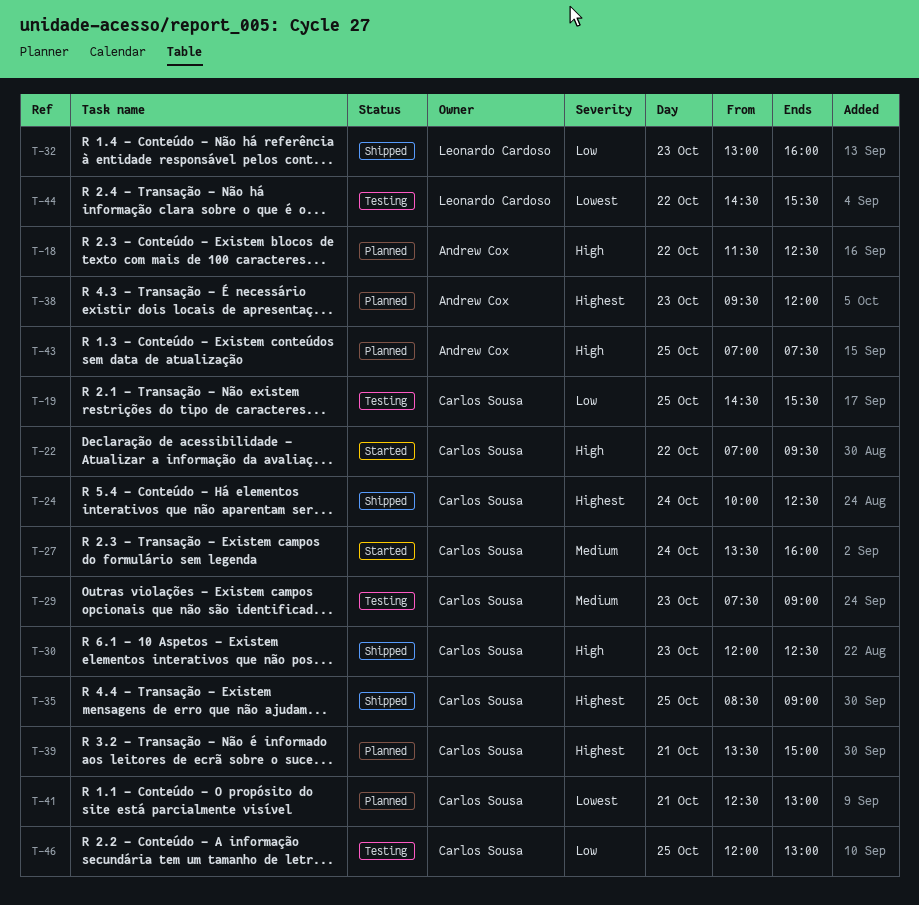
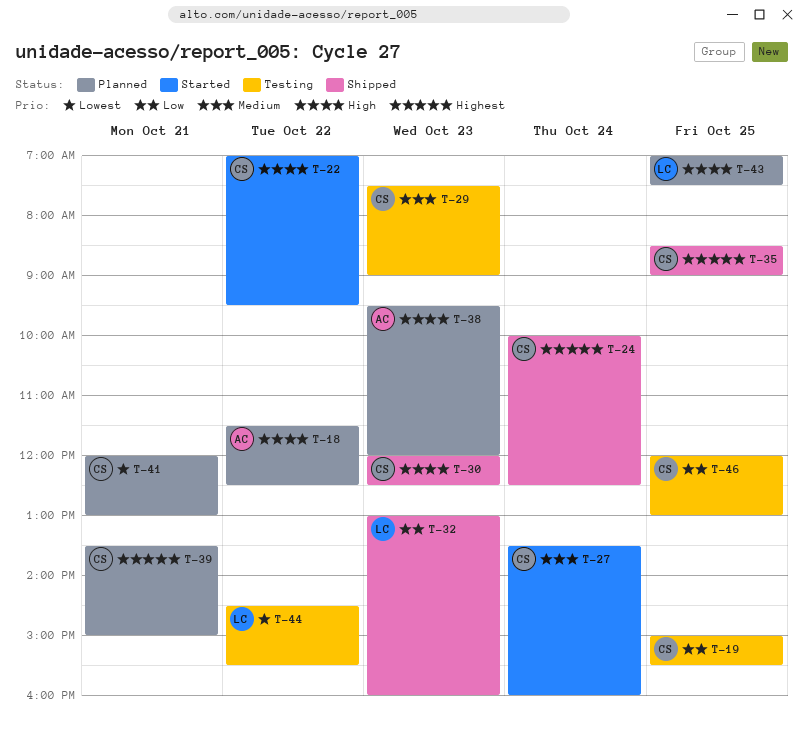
T-19, begins: 14:30 -> 15:00
T-38, priority: Highest -> High
T-41, begins: 12:30 -> 12:00
T-43, owner: Andrew Cox -> Leonardo Cardoso

